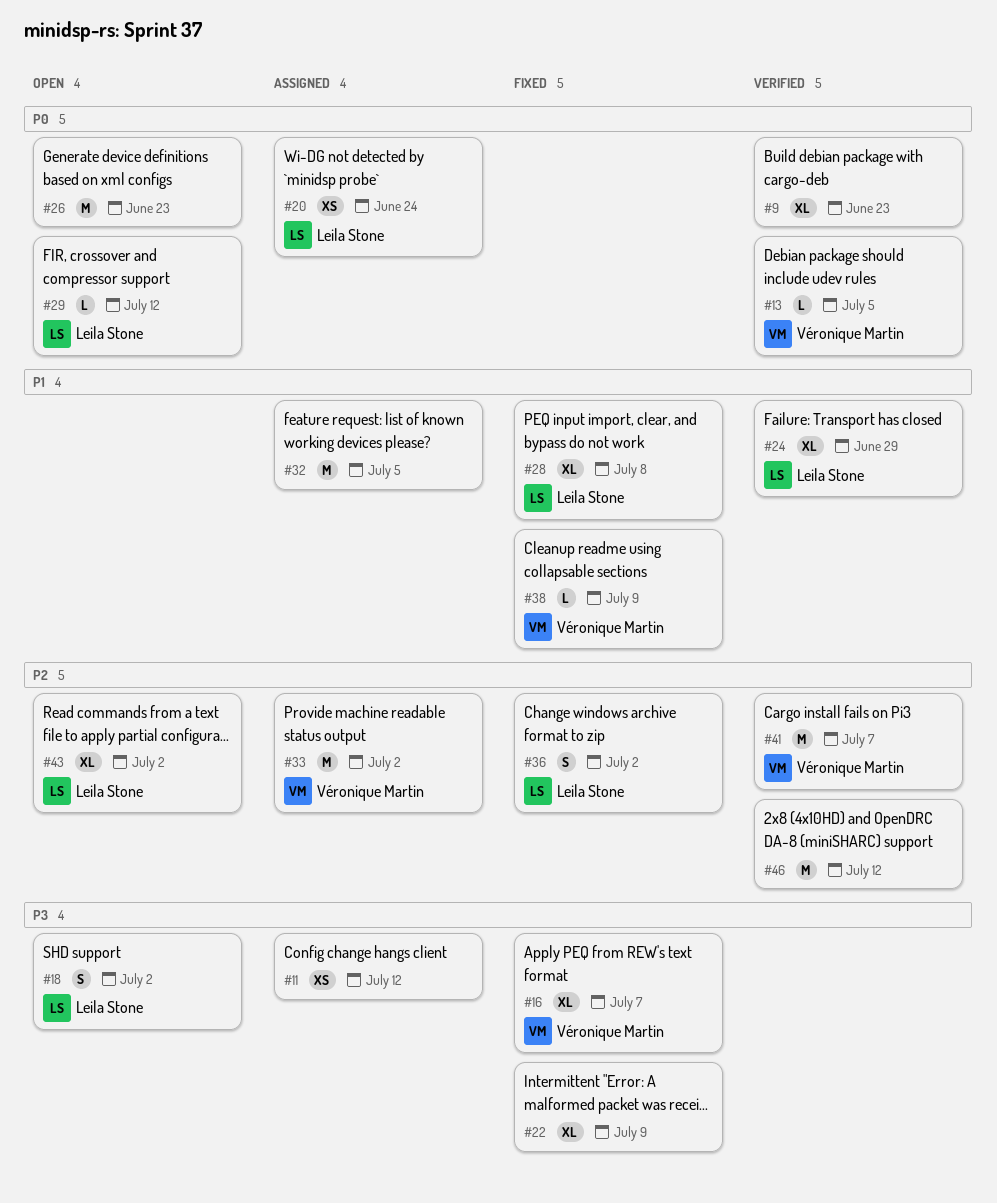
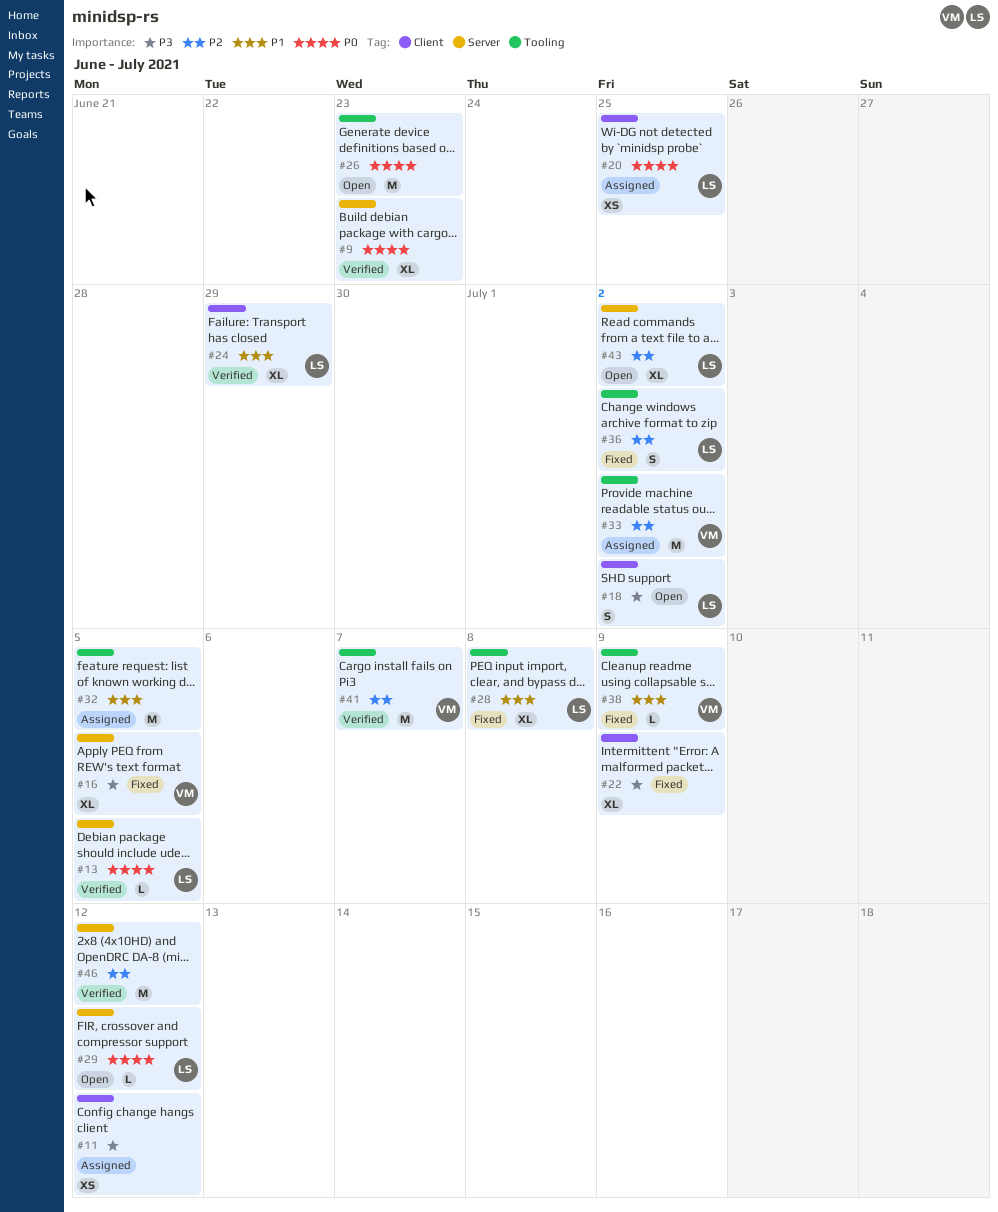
#13, owner: Véronique Martin -> Leila Stone
#16, due: Jul 7 -> Jul 5
#20, due: Jun 24 -> Jun 25

